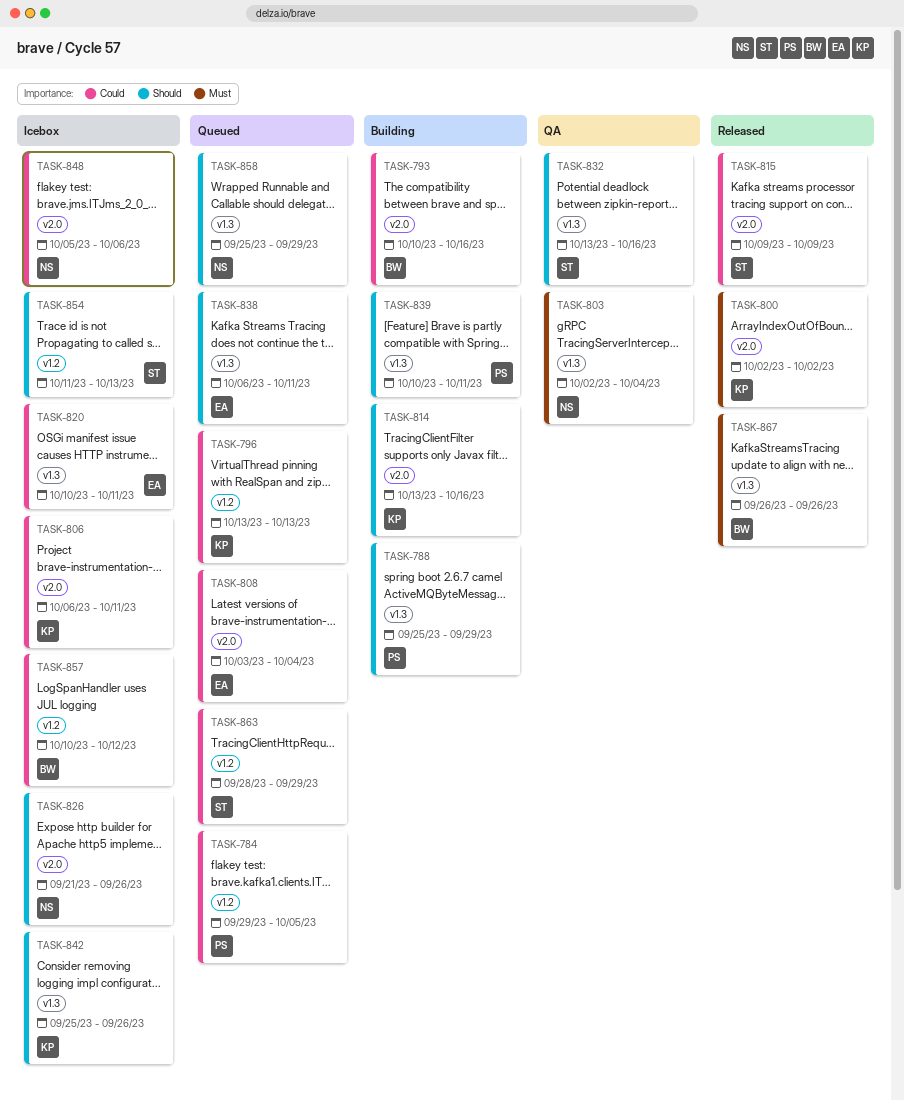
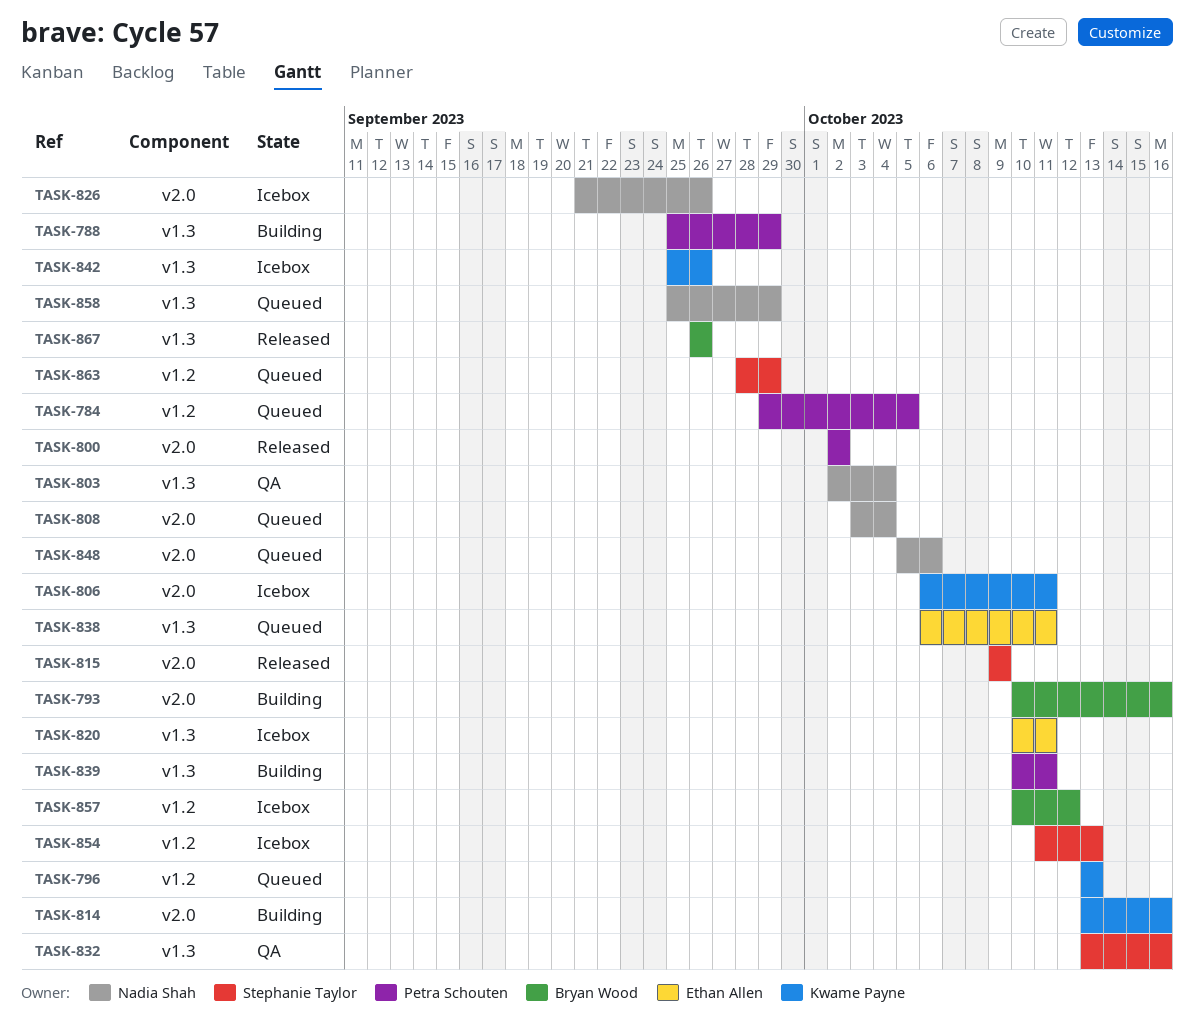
TASK-800, owner: Kwame Payne -> Petra Schouten
TASK-808, owner: Ethan Allen -> Nadia Shah
TASK-848, status: Icebox -> Queued

